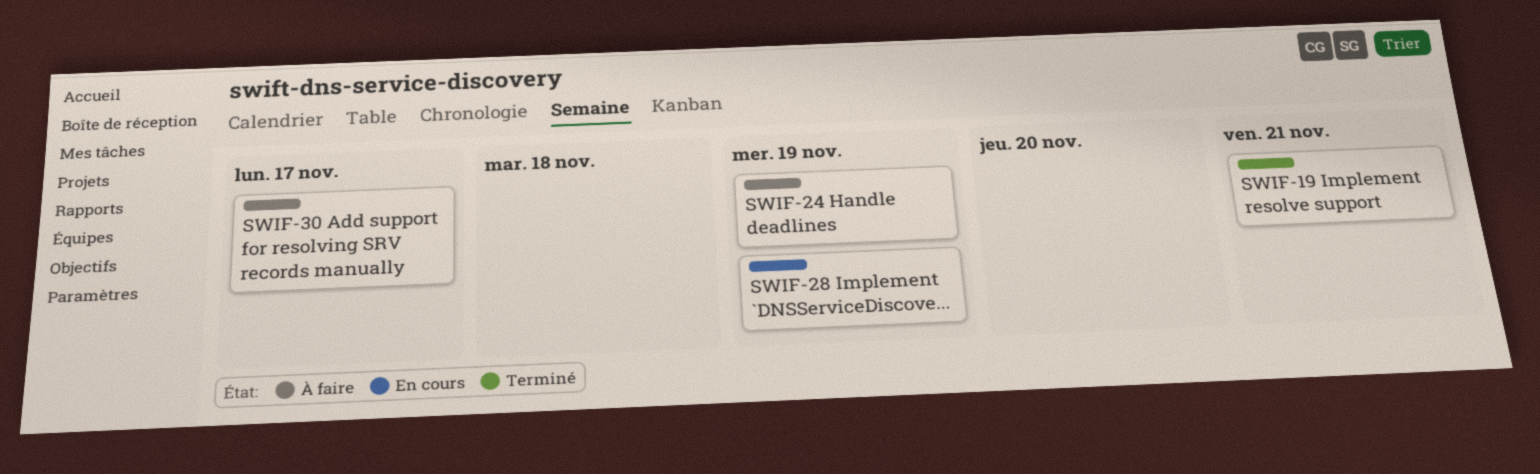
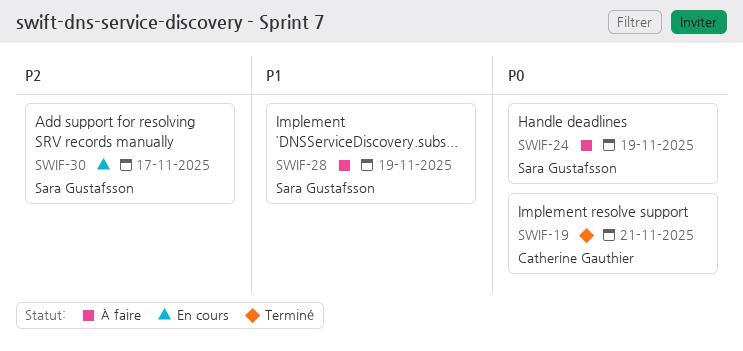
SWIF-28, status: En cours -> À faire
SWIF-30, status: À faire -> En cours

